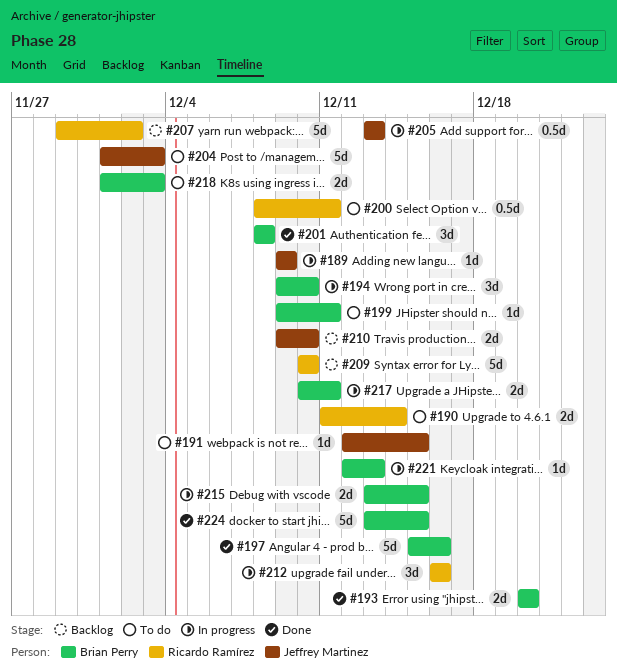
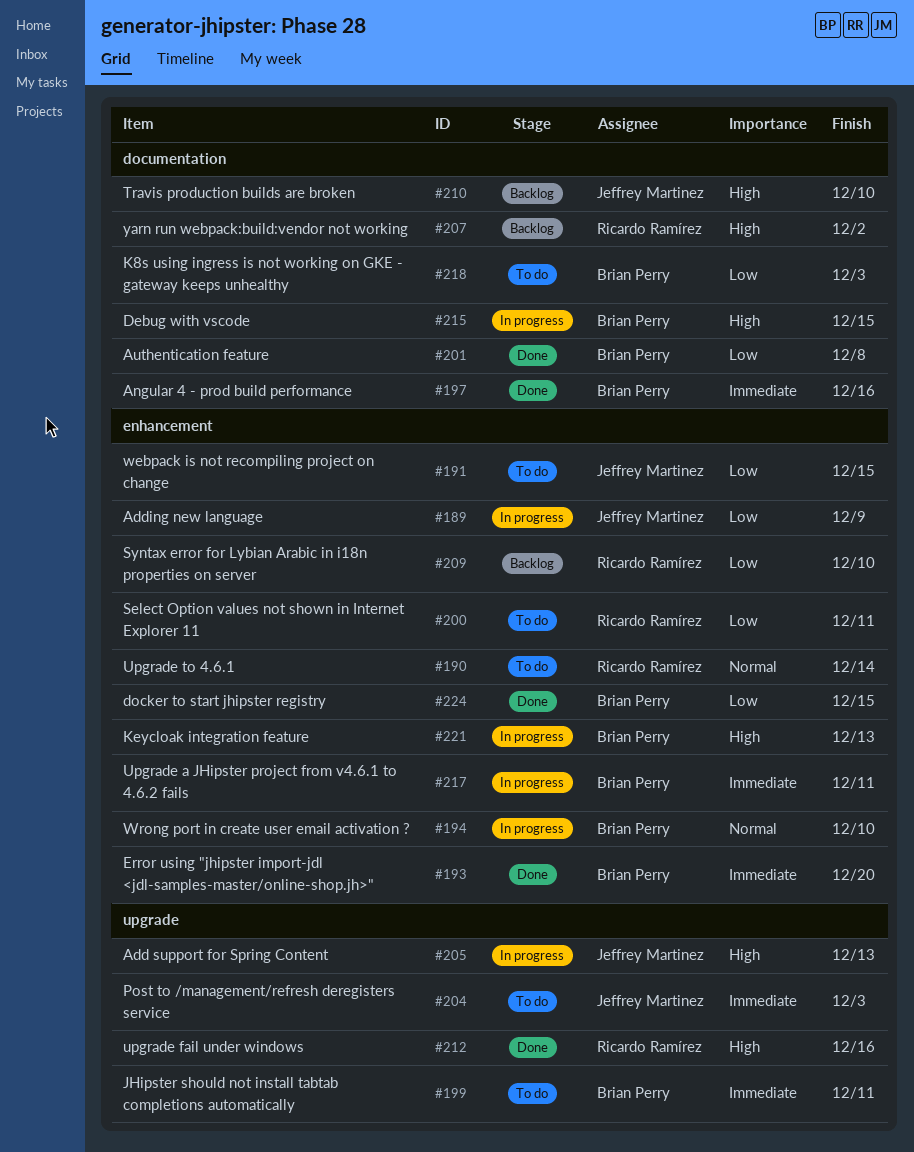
#212, status: In progress -> Done

